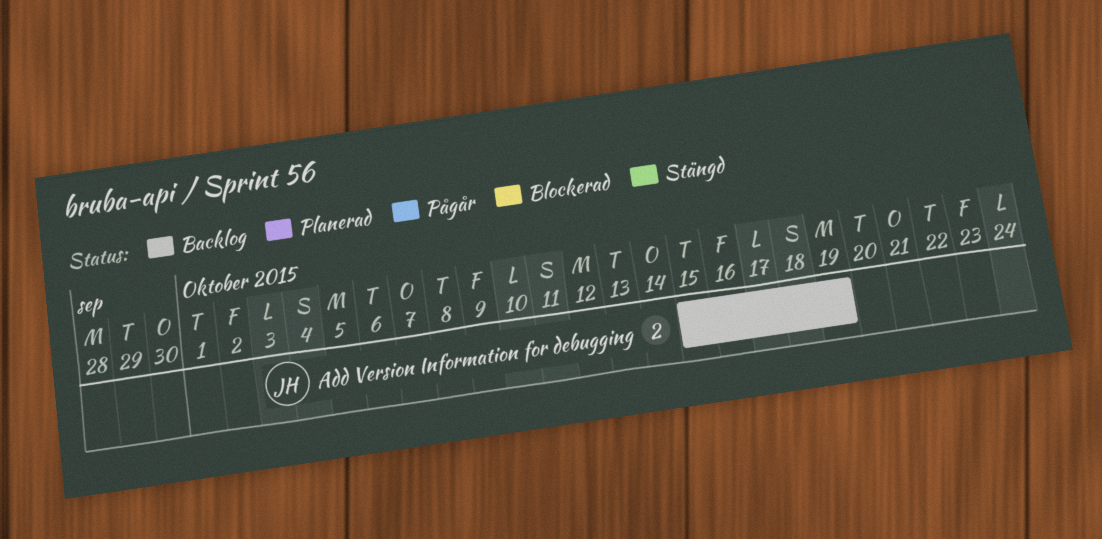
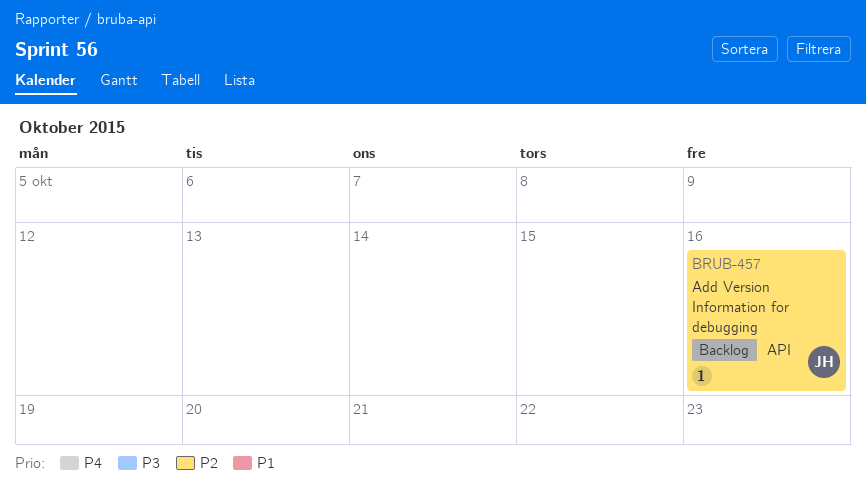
Add Version Information for debugging, estimate: 2 -> 1
Add Version Information for debugging, due: Oct 19 -> Oct 16

